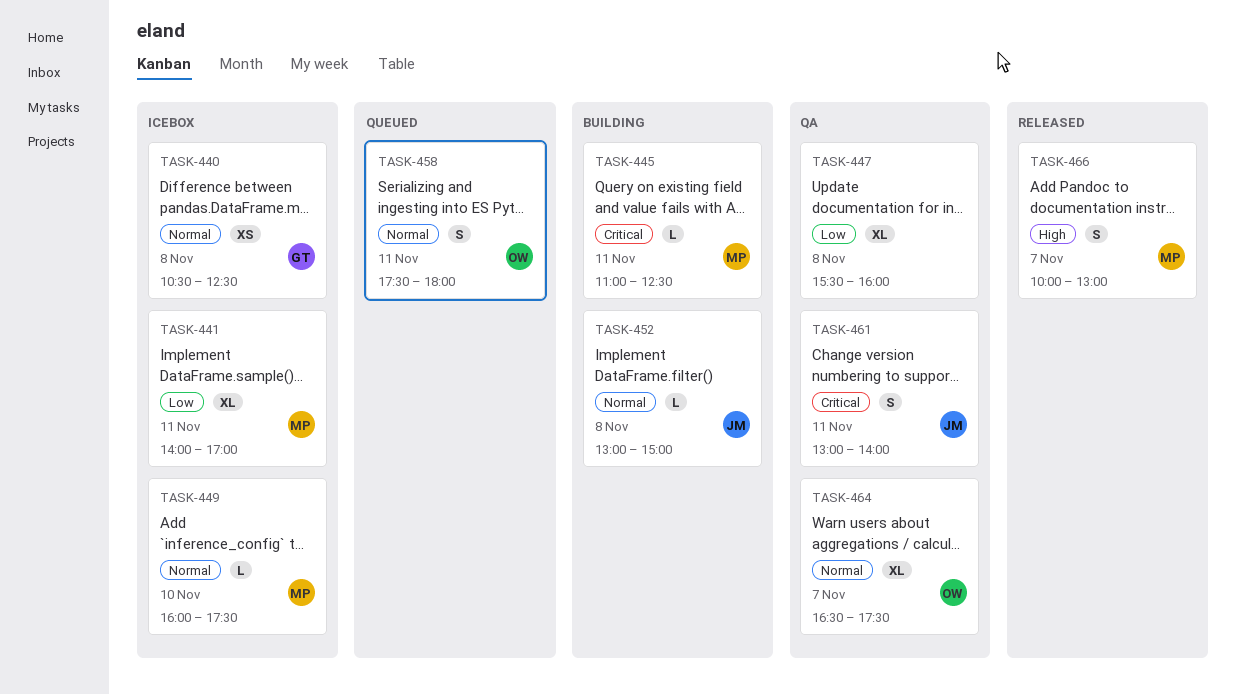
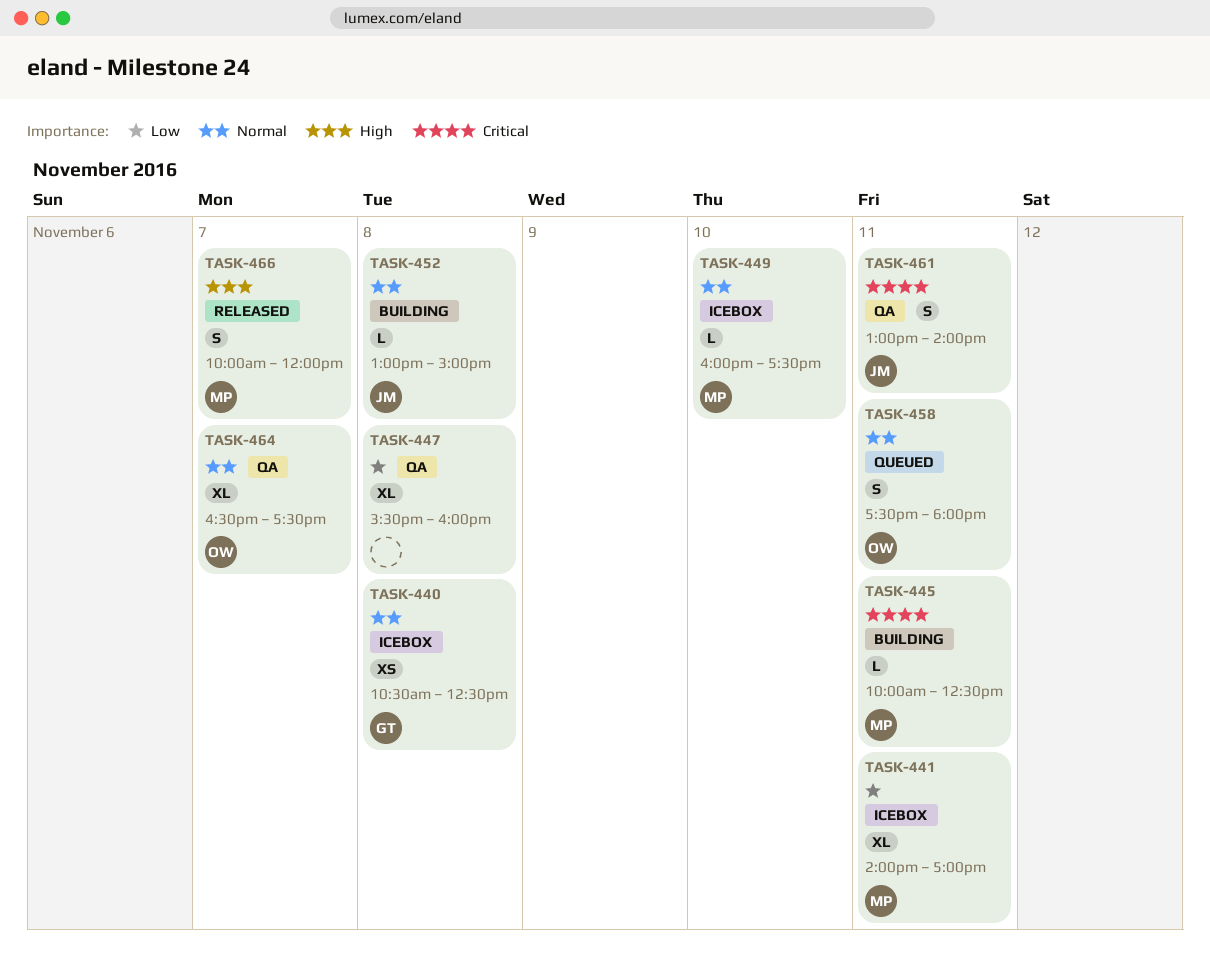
TASK-445, begins: 11:00 -> 10:00
TASK-466, ends: 13:00 -> 12:00

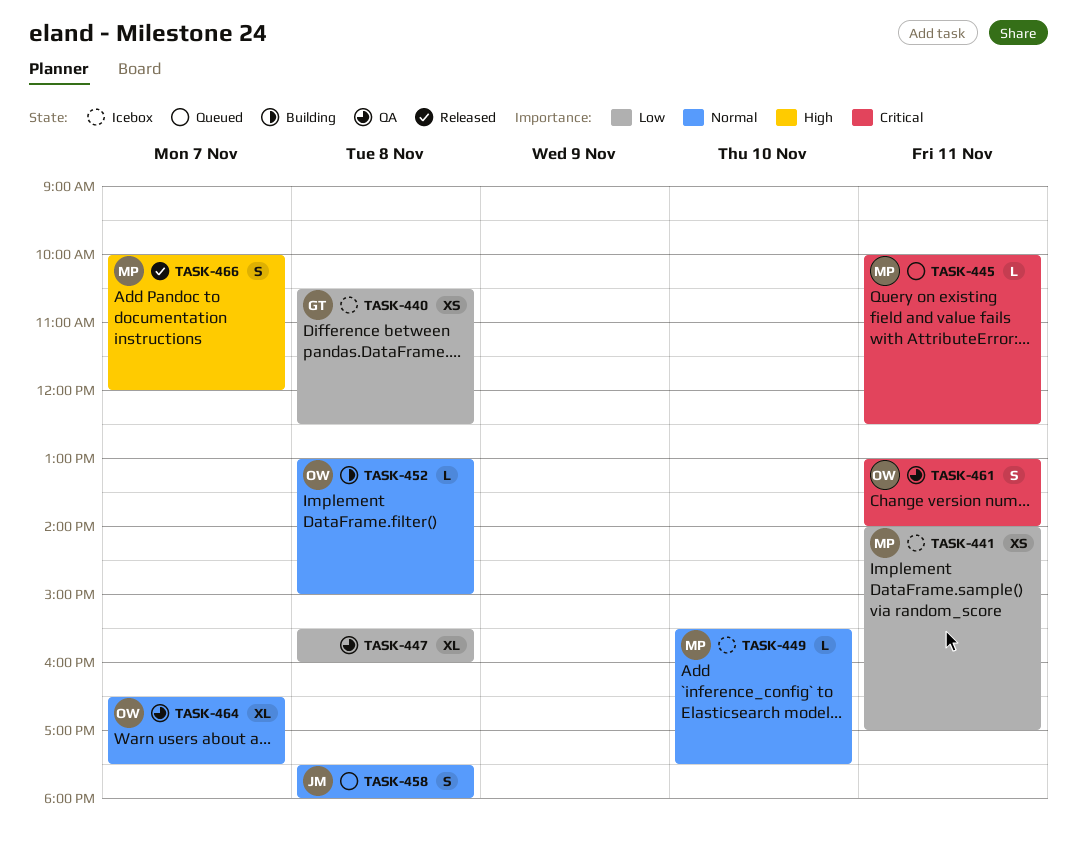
TASK-440, priority: Normal -> Low
TASK-441, estimate: XL -> XS
TASK-445, status: Building -> Queued
TASK-449, begins: 16:00 -> 15:30
TASK-452, owner: JM -> OW
TASK-458, owner: OW -> JM
TASK-458, day: Nov 11 -> Nov 8
TASK-461, owner: JM -> OW

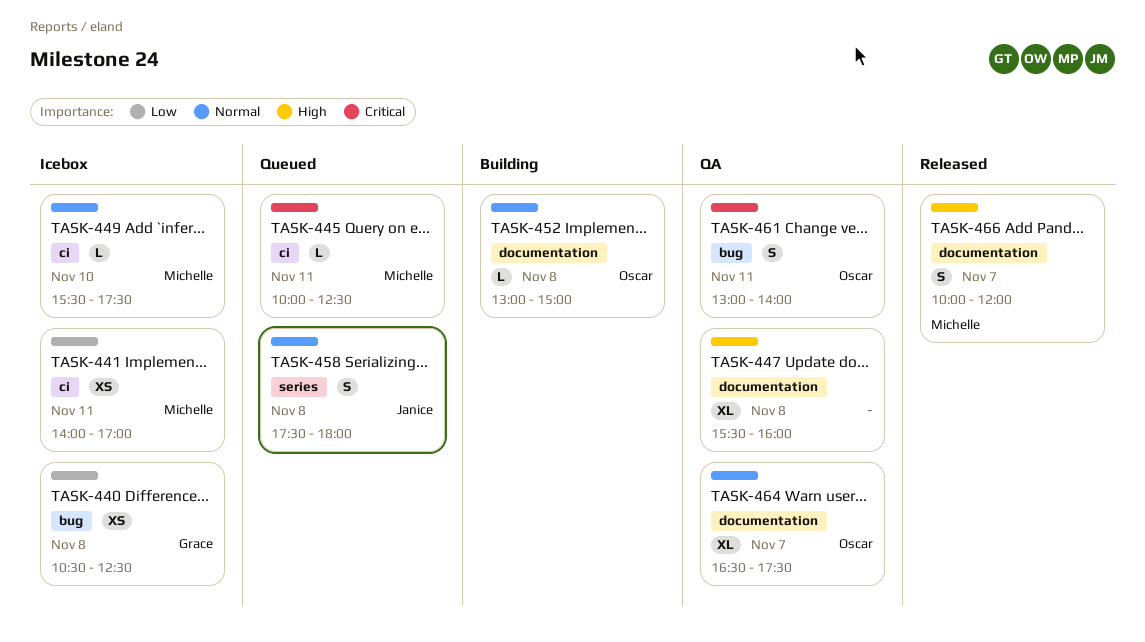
TASK-447, priority: Low -> High

